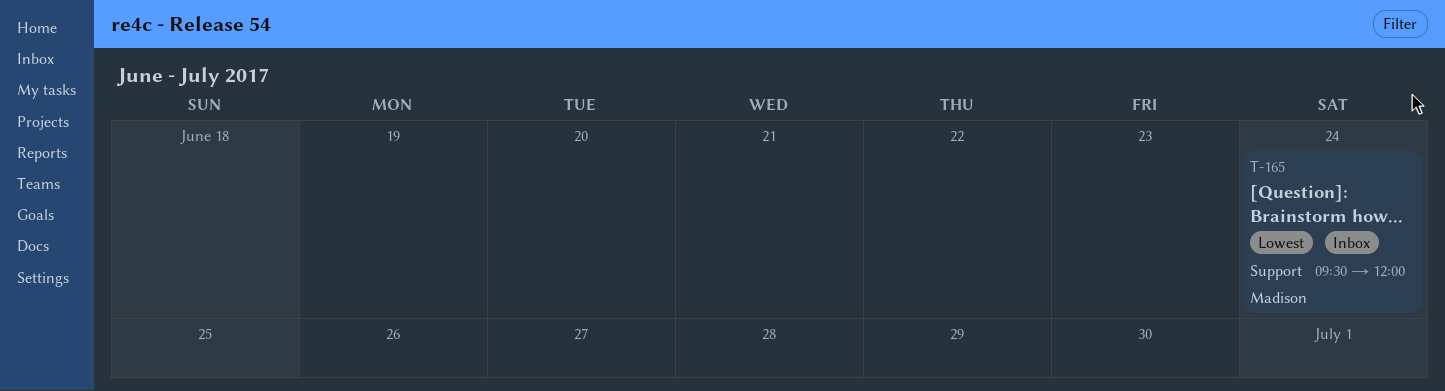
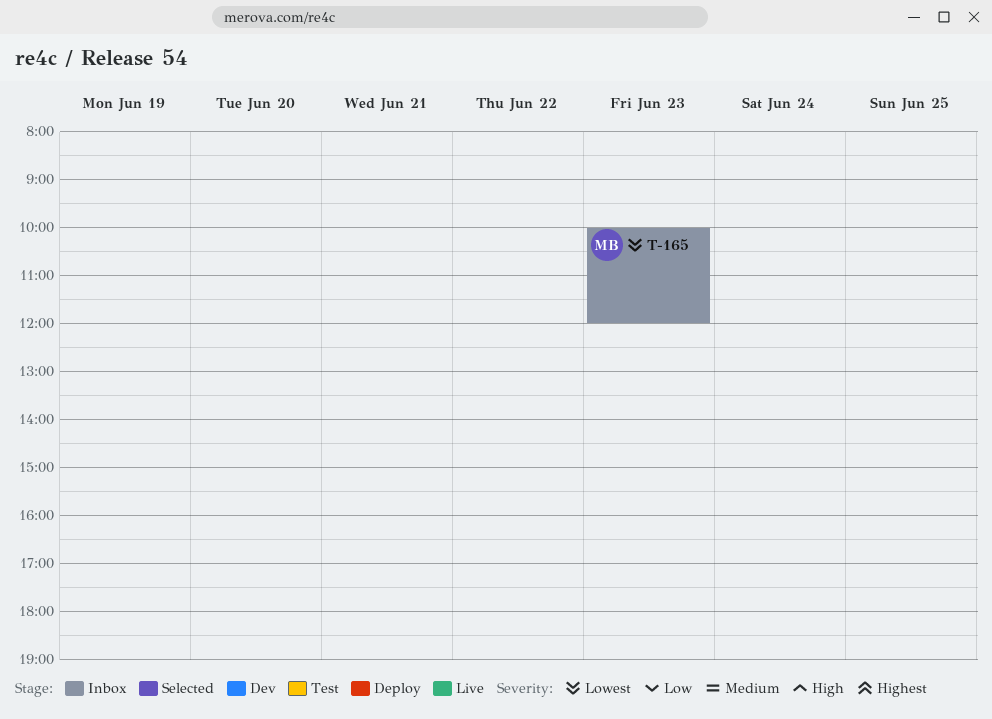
T-165, day: Jun 24 -> Jun 23
T-165, begins: 09:30 -> 10:00

